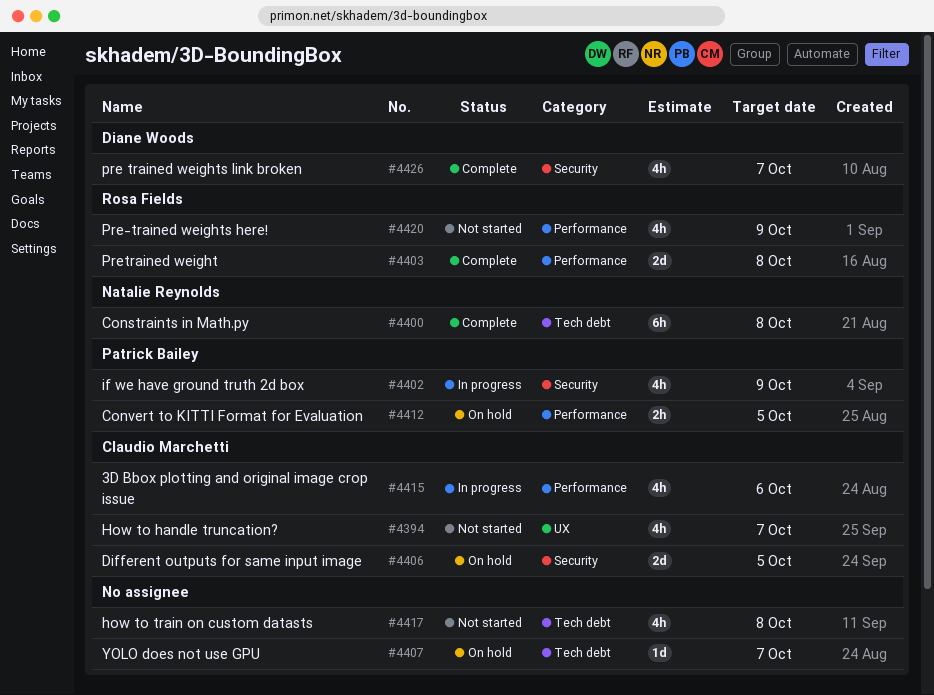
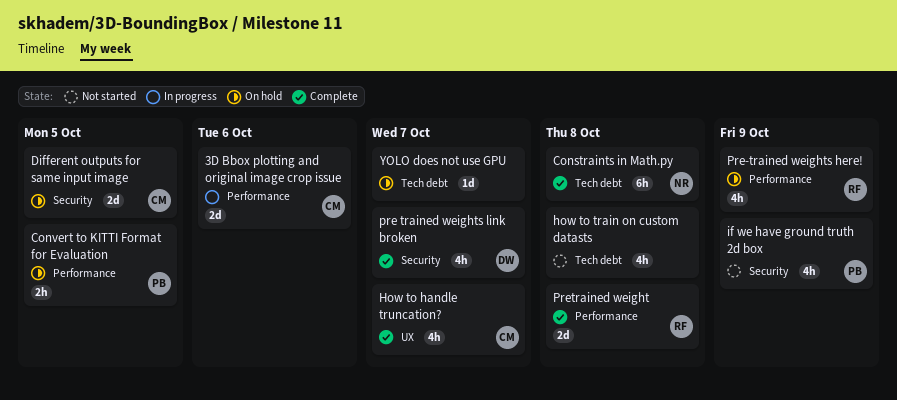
3D Bbox plotting and original image crop issue, estimate: 4h -> 2d
How to handle truncation?, status: Not started -> Complete
if we have ground truth 2d box, status: In progress -> Not started
Pre-trained weights here!, status: Not started -> On hold

